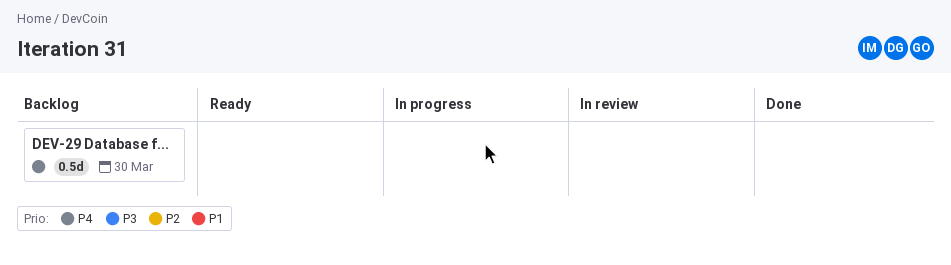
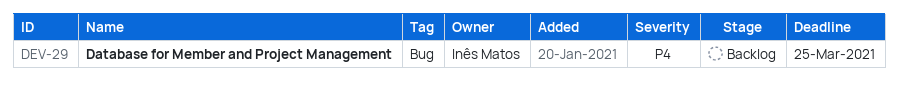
DEV-29, due: Mar 30 -> Mar 25

